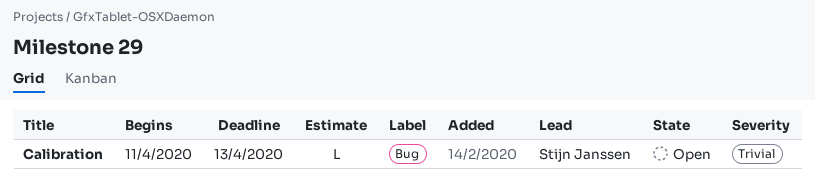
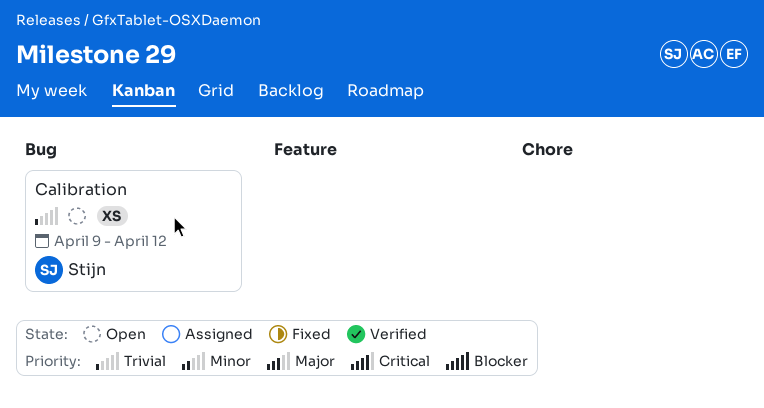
Calibration, estimate: L -> XS
Calibration, start: Apr 11 -> Apr 9
Calibration, due: Apr 13 -> Apr 12

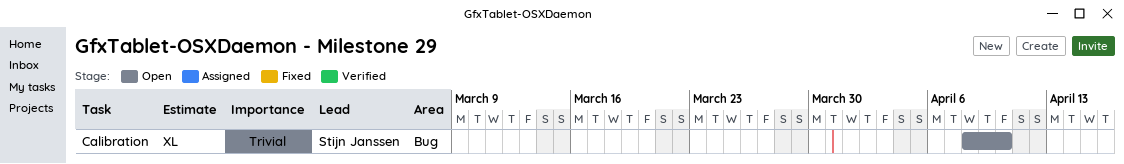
Calibration, estimate: XS -> XL
Calibration, start: Apr 9 -> Apr 8
Calibration, due: Apr 12 -> Apr 10

